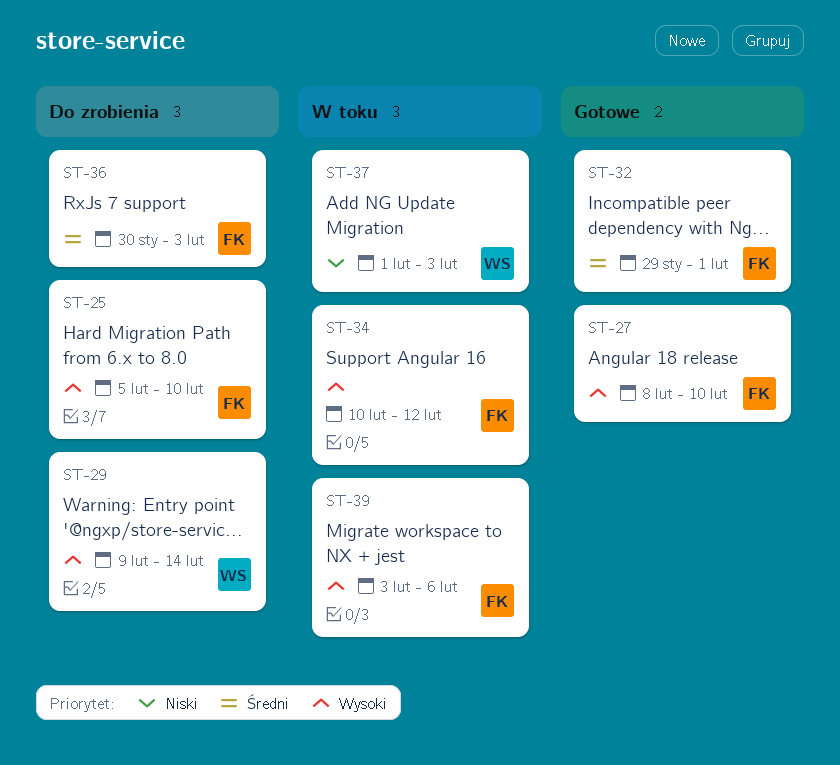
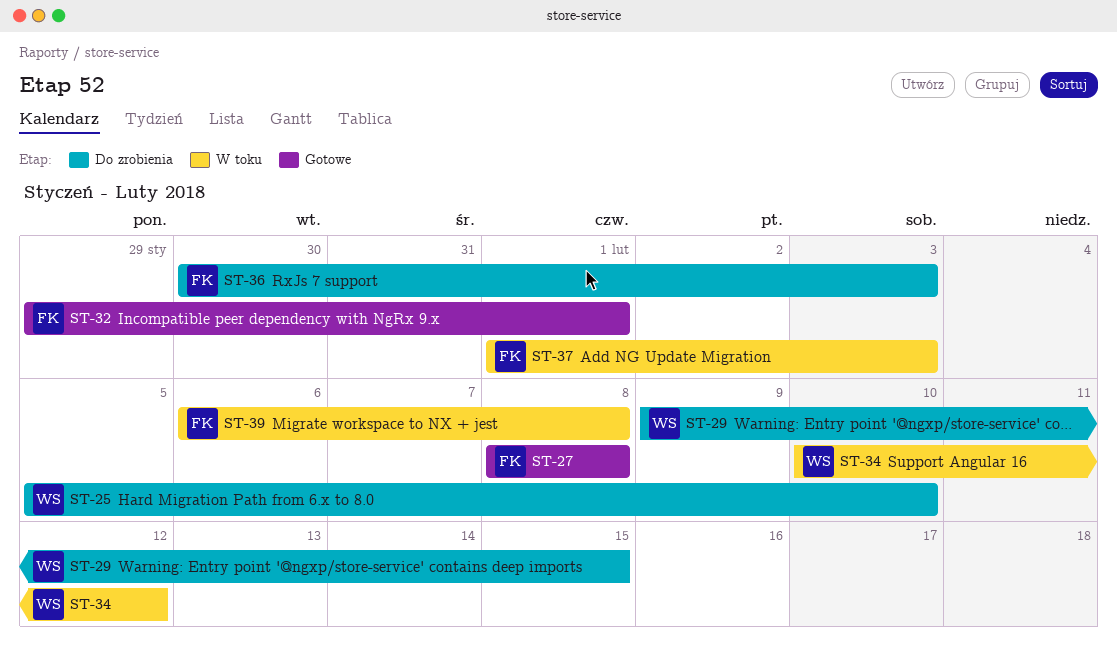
ST-25, owner: FK -> WS
ST-27, due: Feb 10 -> Feb 8
ST-29, due: Feb 14 -> Feb 15
ST-34, owner: FK -> WS
ST-37, owner: WS -> FK
ST-39, start: Feb 3 -> Feb 6
ST-39, due: Feb 6 -> Feb 8

